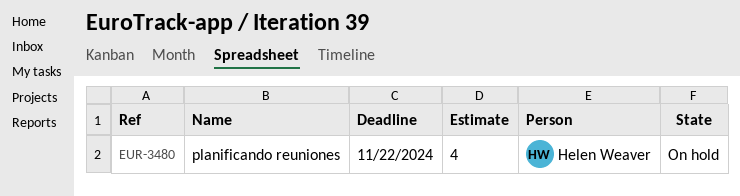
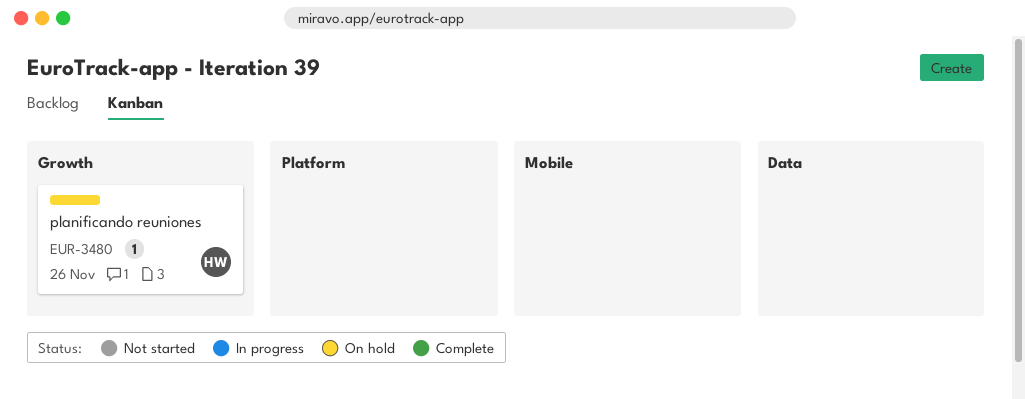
EUR-3480, estimate: 4 -> 1
EUR-3480, due: Nov 22 -> Nov 26

